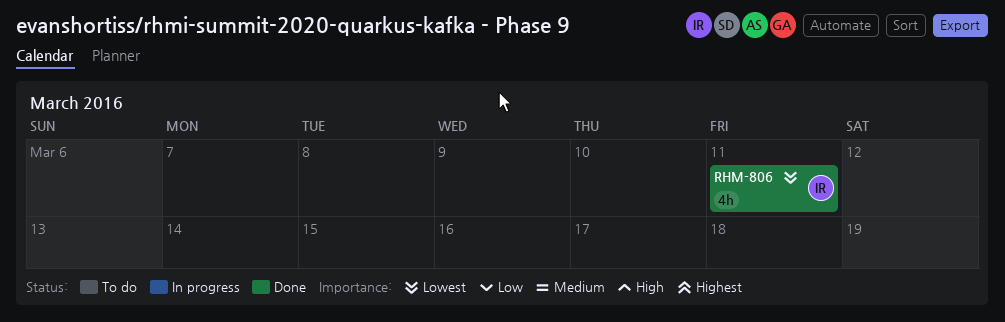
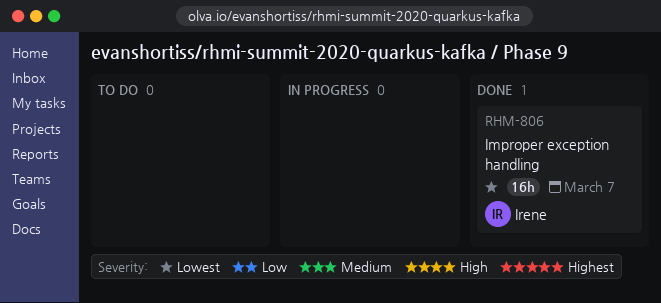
RHM-806, estimate: 4h -> 16h
RHM-806, day: Mar 11 -> Mar 7

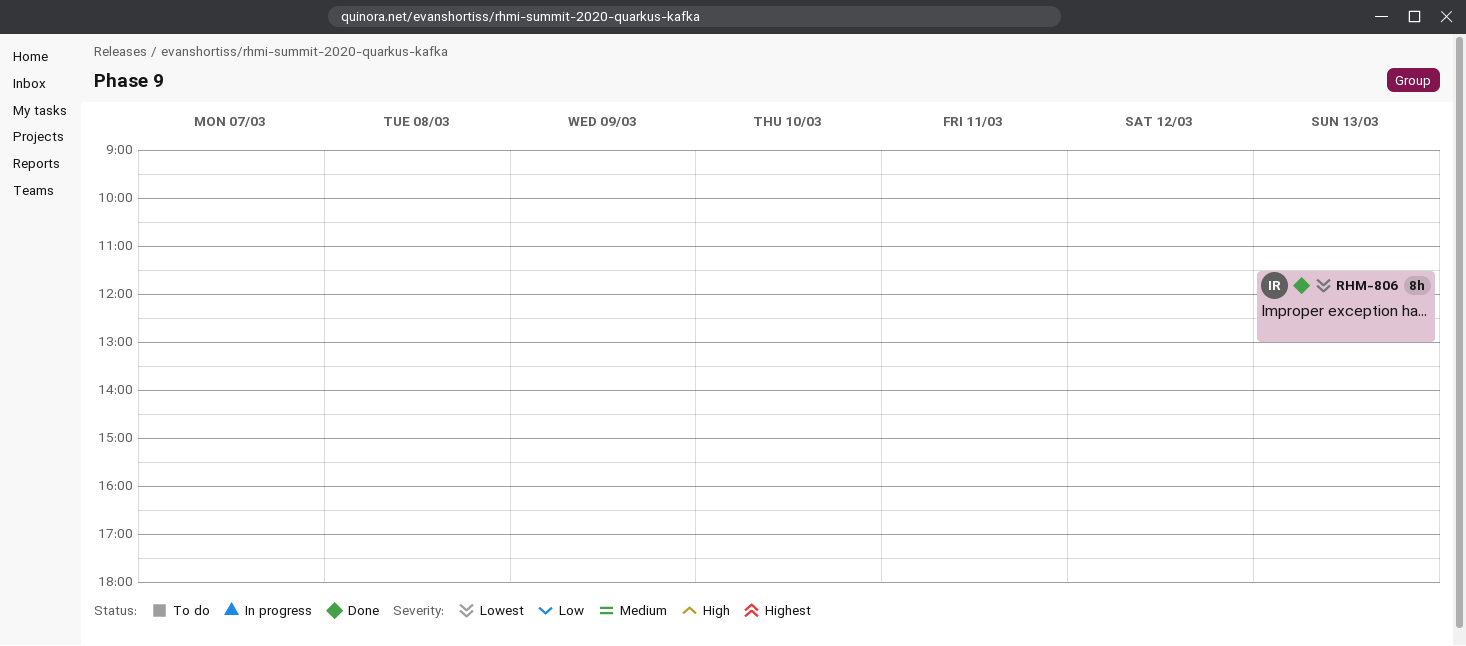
RHM-806, estimate: 16h -> 8h
RHM-806, day: Mar 7 -> Mar 13

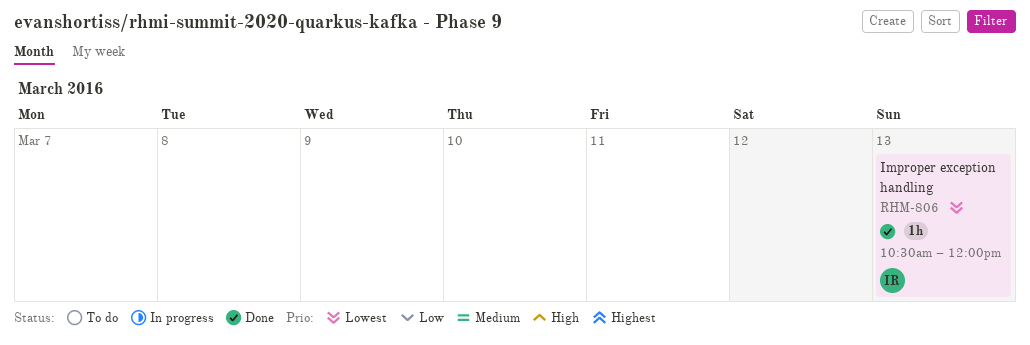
RHM-806, estimate: 8h -> 1h
RHM-806, begins: 11:30 -> 10:30
RHM-806, ends: 13:00 -> 12:00

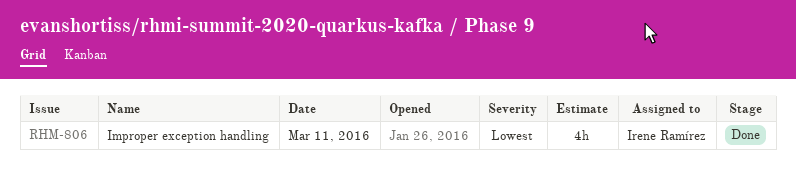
RHM-806, estimate: 1h -> 4h
RHM-806, day: Mar 13 -> Mar 11

